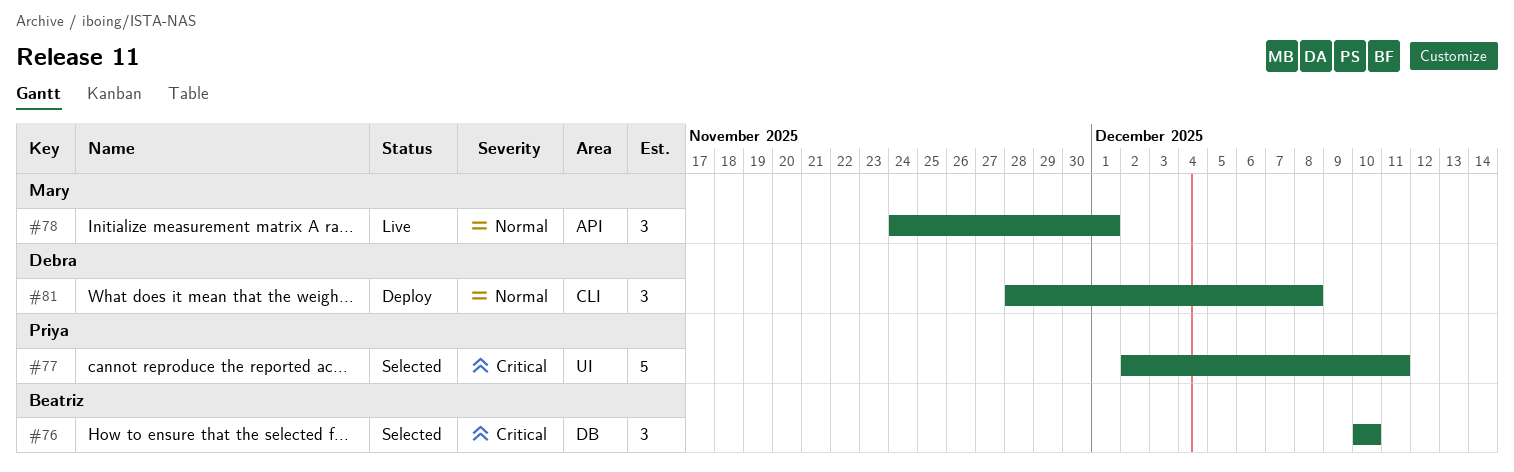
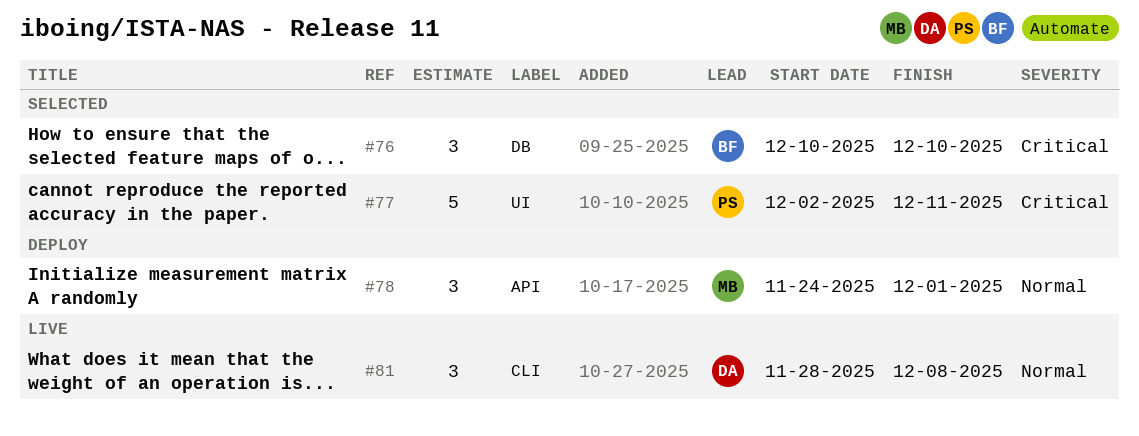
#78, status: Live -> Deploy
#81, status: Deploy -> Live

